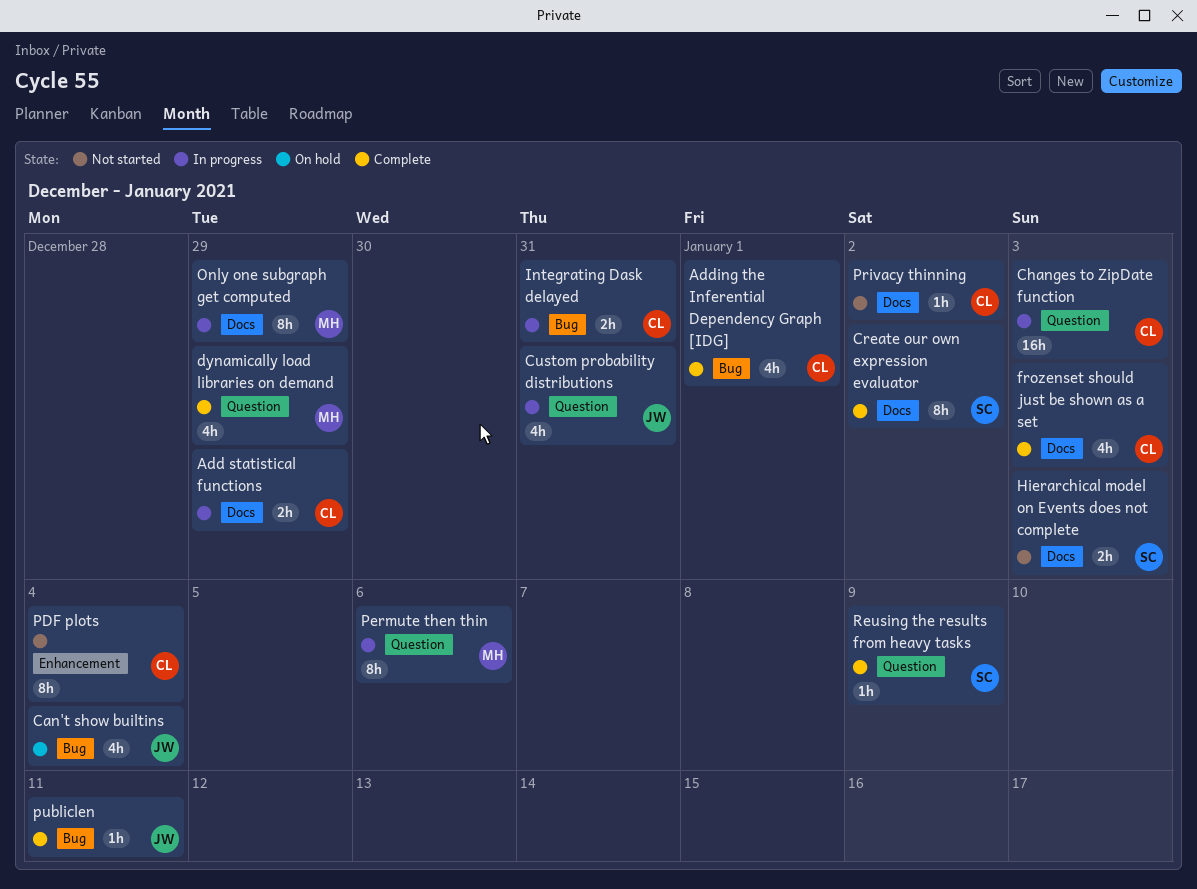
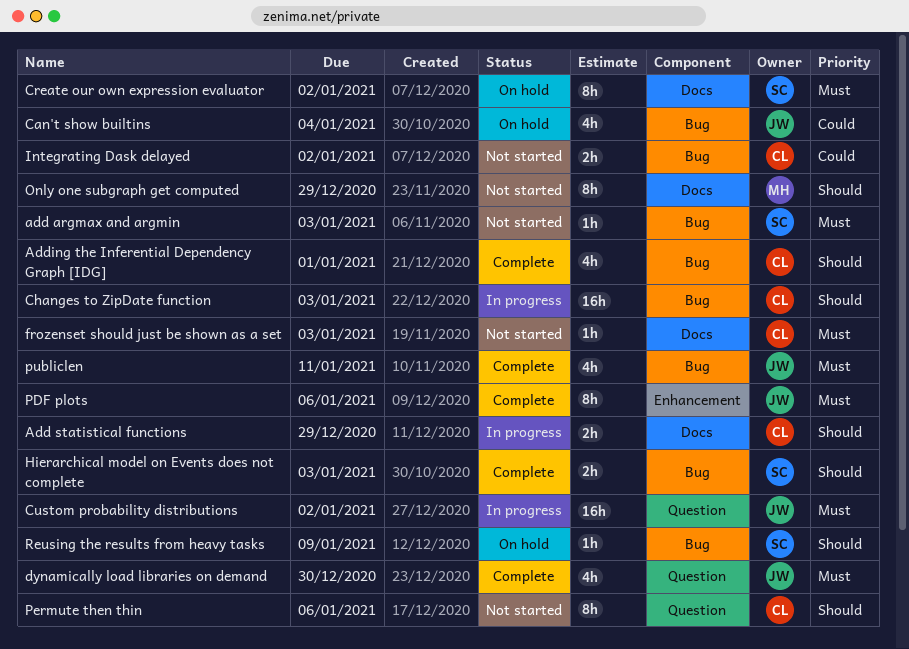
add argmax and argmin: none -> present
Changes to ZipDate function, label: Question -> Bug
Create our own expression evaluator, status: Complete -> On hold
Custom probability distributions, estimate: 4h -> 16h
Custom probability distributions, due: Dec 31 -> Jan 2
dynamically load libraries on demand, owner: MH -> JW
dynamically load libraries on demand, due: Dec 29 -> Dec 30
frozenset should just be shown as a set, status: Complete -> Not started
frozenset should just be shown as a set, estimate: 4h -> 1h
Hierarchical model on Events does not complete, status: Not started -> Complete
Hierarchical model on Events does not complete, label: Docs -> Bug
Integrating Dask delayed, status: In progress -> Not started
Integrating Dask delayed, due: Dec 31 -> Jan 2
Only one subgraph get computed, status: In progress -> Not started
PDF plots, status: Not started -> Complete
PDF plots, owner: CL -> JW
PDF plots, due: Jan 4 -> Jan 6
Permute then thin, status: In progress -> Not started
Permute then thin, owner: MH -> CL
Privacy thinning: present -> none
publiclen, estimate: 1h -> 4h
Reusing the results from heavy tasks, status: Complete -> On hold
Reusing the results from heavy tasks, label: Question -> Bug

